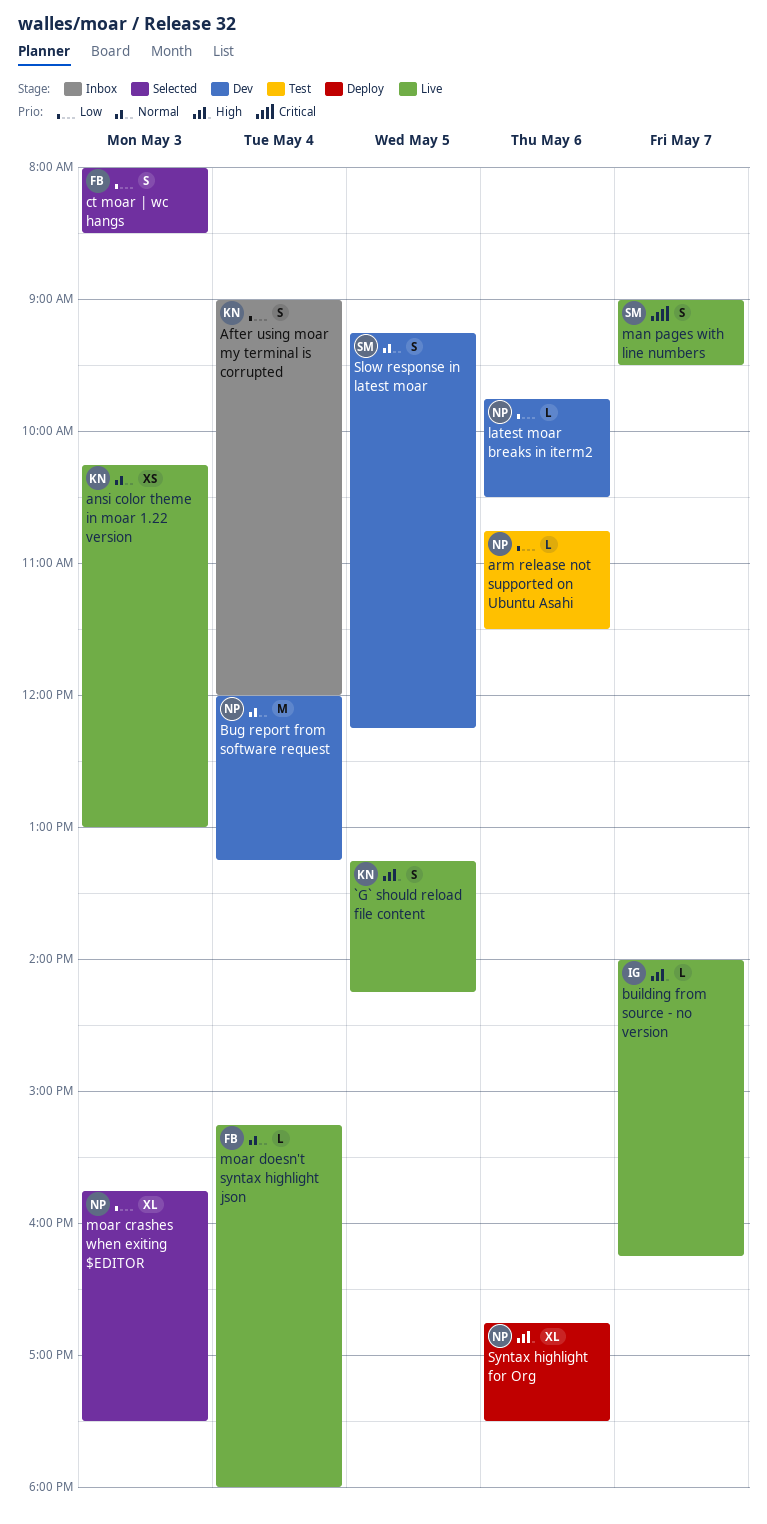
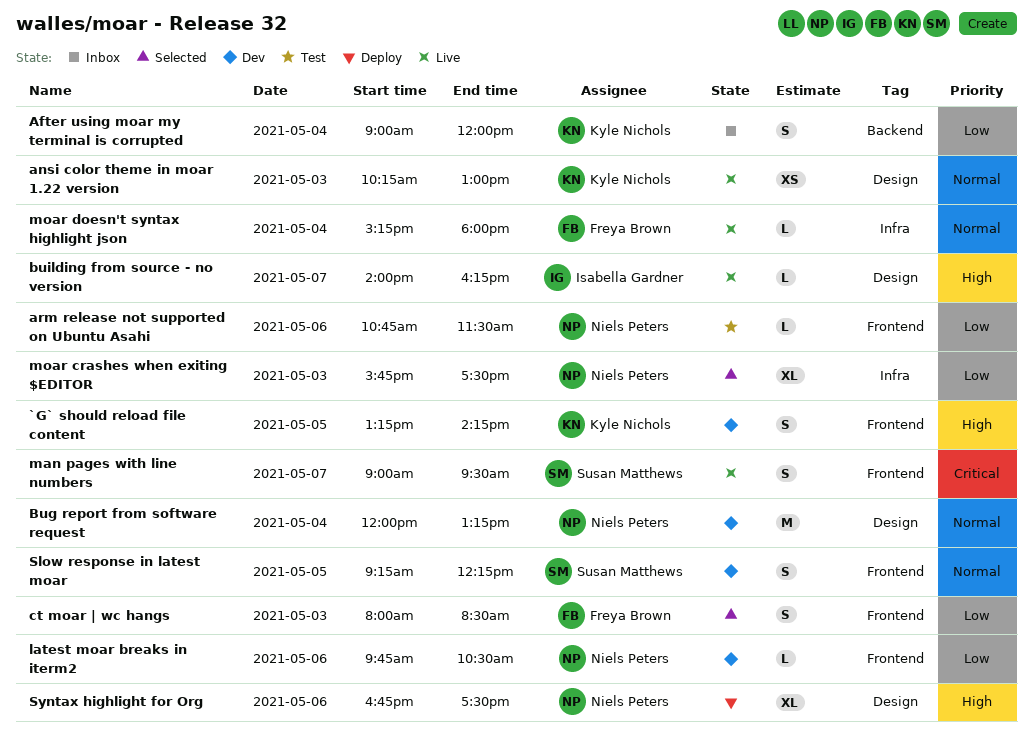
`G` should reload file content, status: Live -> Dev

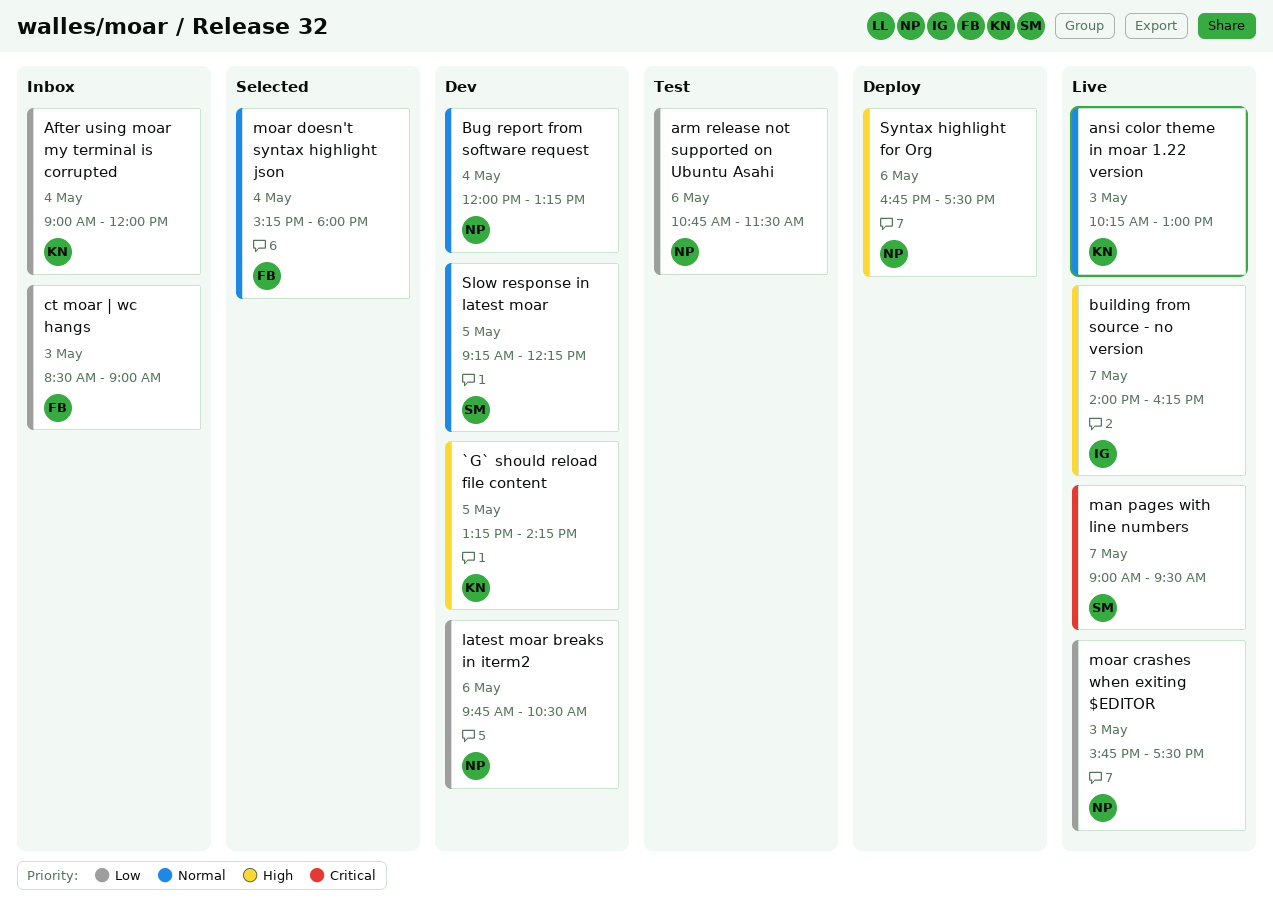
ct moar | wc hangs, status: Selected -> Inbox
ct moar | wc hangs, begins: 08:00 -> 08:30
ct moar | wc hangs, ends: 08:30 -> 09:00
moar crashes when exiting $EDITOR, status: Selected -> Live
moar doesn't syntax highlight json, status: Live -> Selected

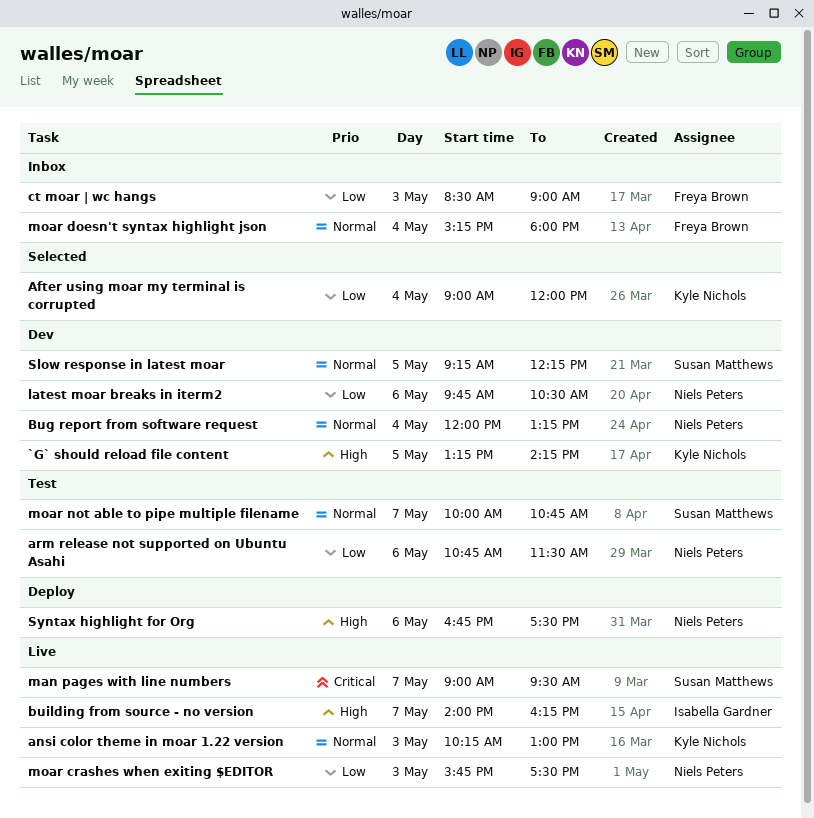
After using moar my terminal is corrupted, status: Inbox -> Selected
moar doesn't syntax highlight json, status: Selected -> Inbox
moar not able to pipe multiple filename: none -> present

